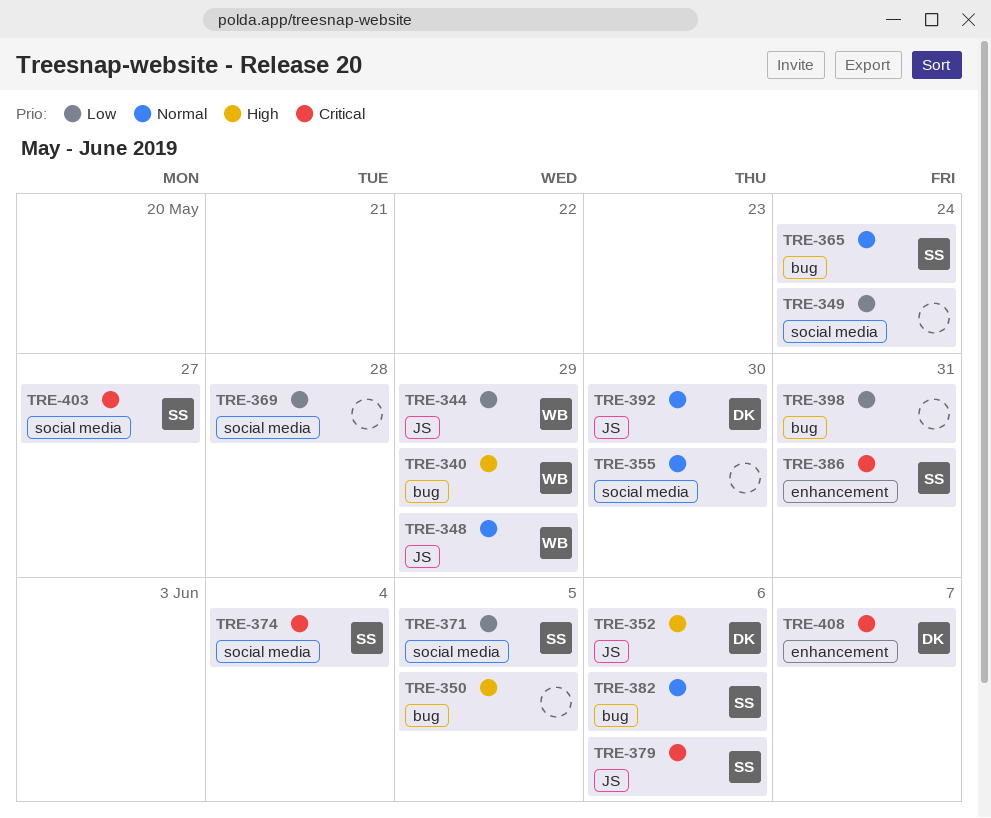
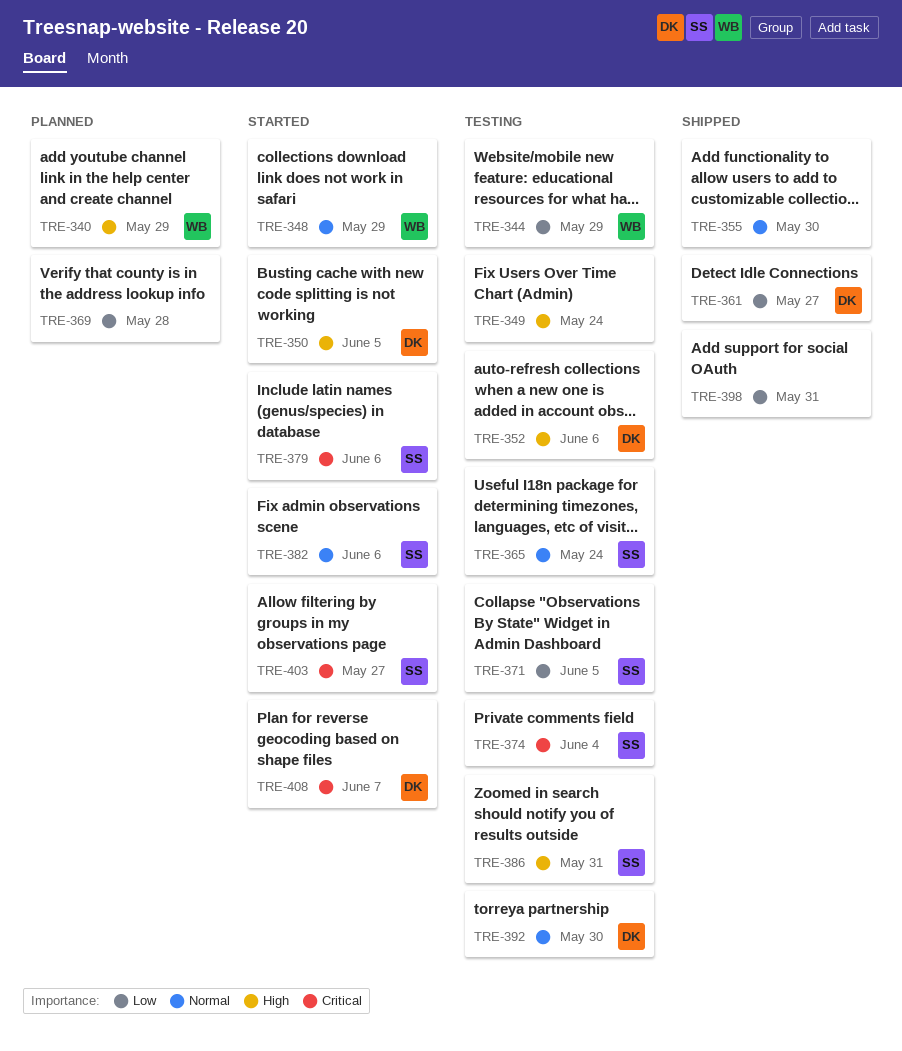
TRE-349, priority: Low -> High
TRE-350, owner: none -> DK
TRE-361: none -> present
TRE-386, priority: Critical -> High

